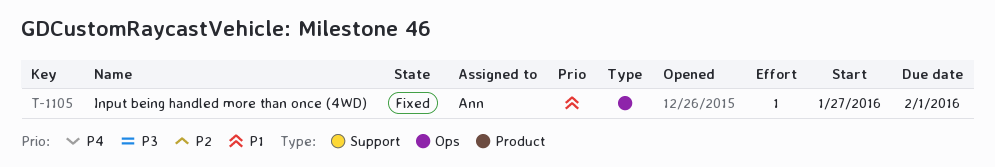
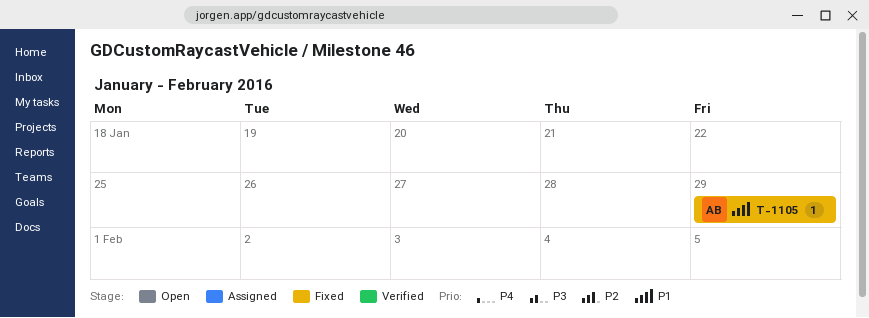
T-1105, start: Jan 27 -> Jan 29
T-1105, due: Feb 1 -> Jan 29

